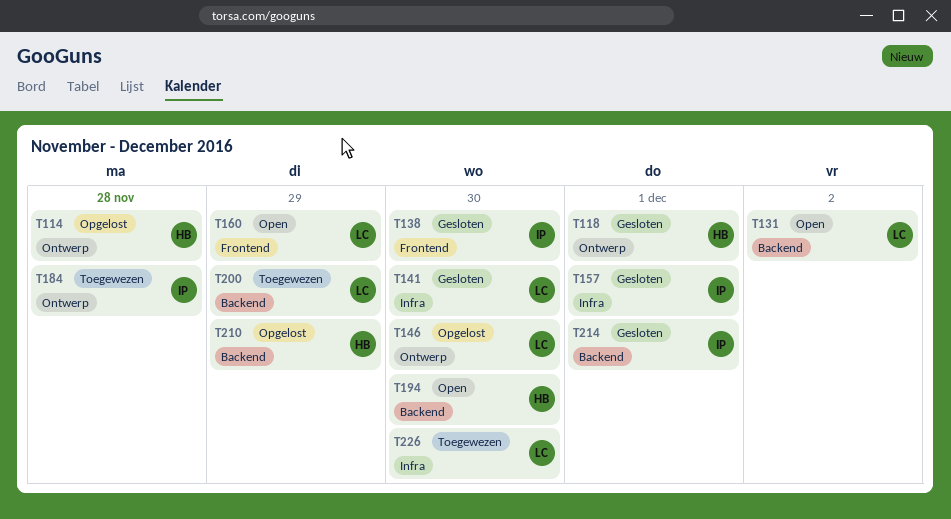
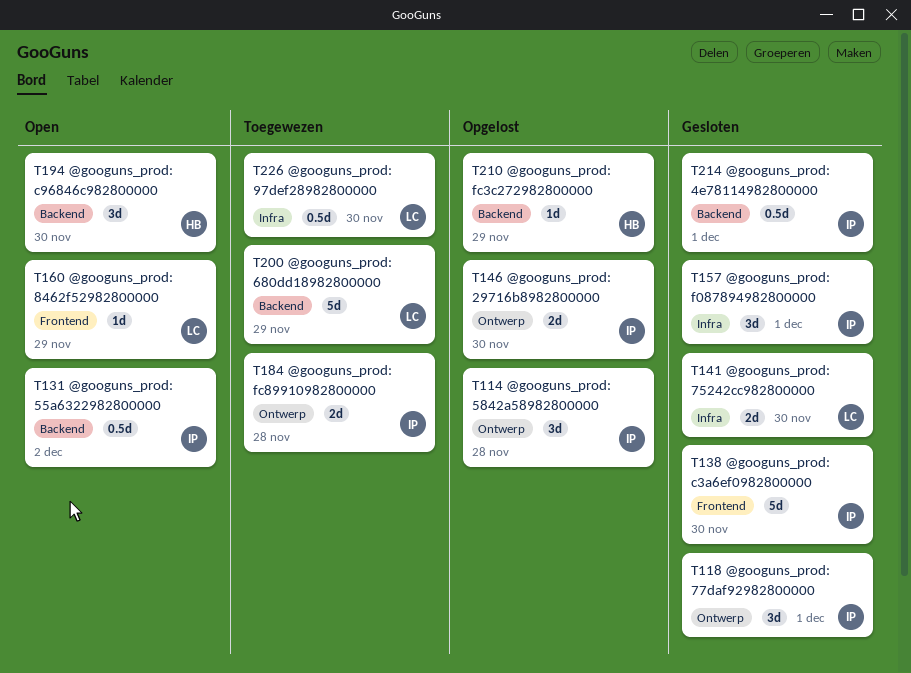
T114, owner: HB -> IP
T118, owner: HB -> IP
T131, owner: LC -> IP
T146, owner: LC -> IP

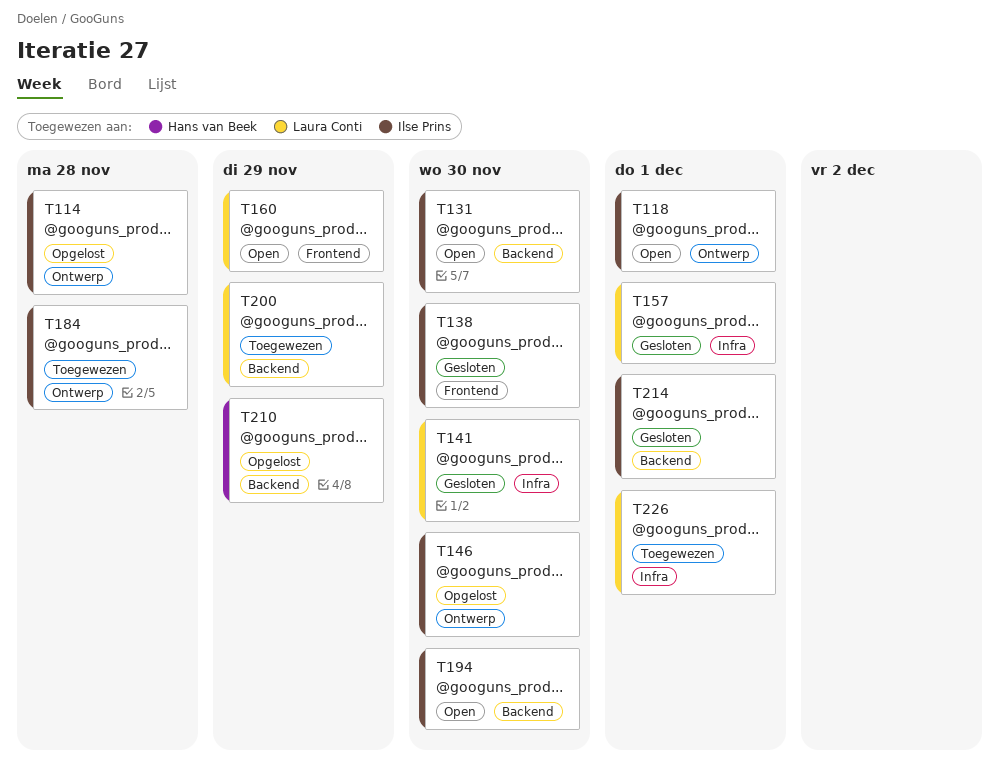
T118, status: Gesloten -> Open
T131, due: Dec 2 -> Nov 30
T157, owner: Ilse Prins -> Laura Conti
T194, owner: Hans van Beek -> Ilse Prins
T226, due: Nov 30 -> Dec 1

